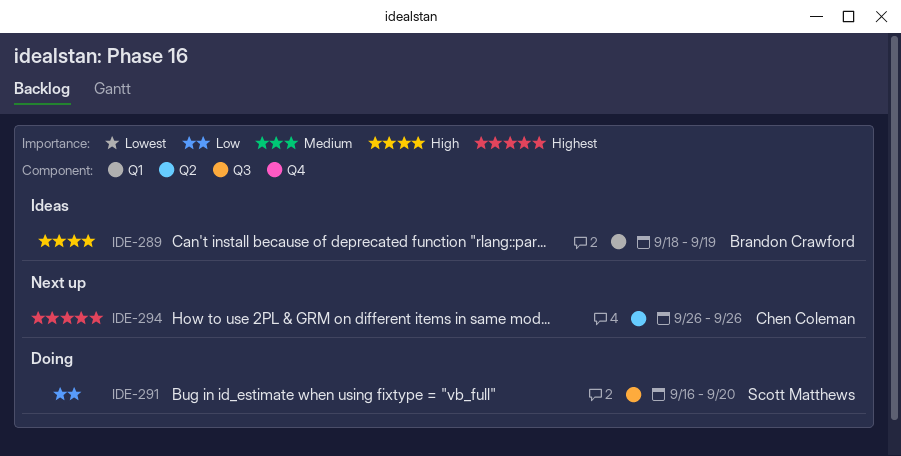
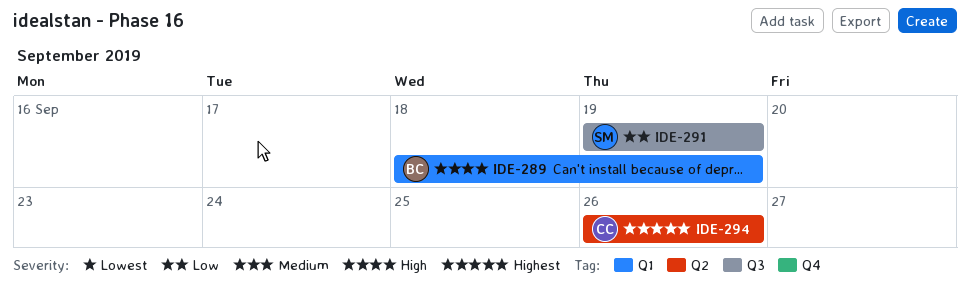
IDE-291, start: Sep 16 -> Sep 19
IDE-291, due: Sep 20 -> Sep 19

